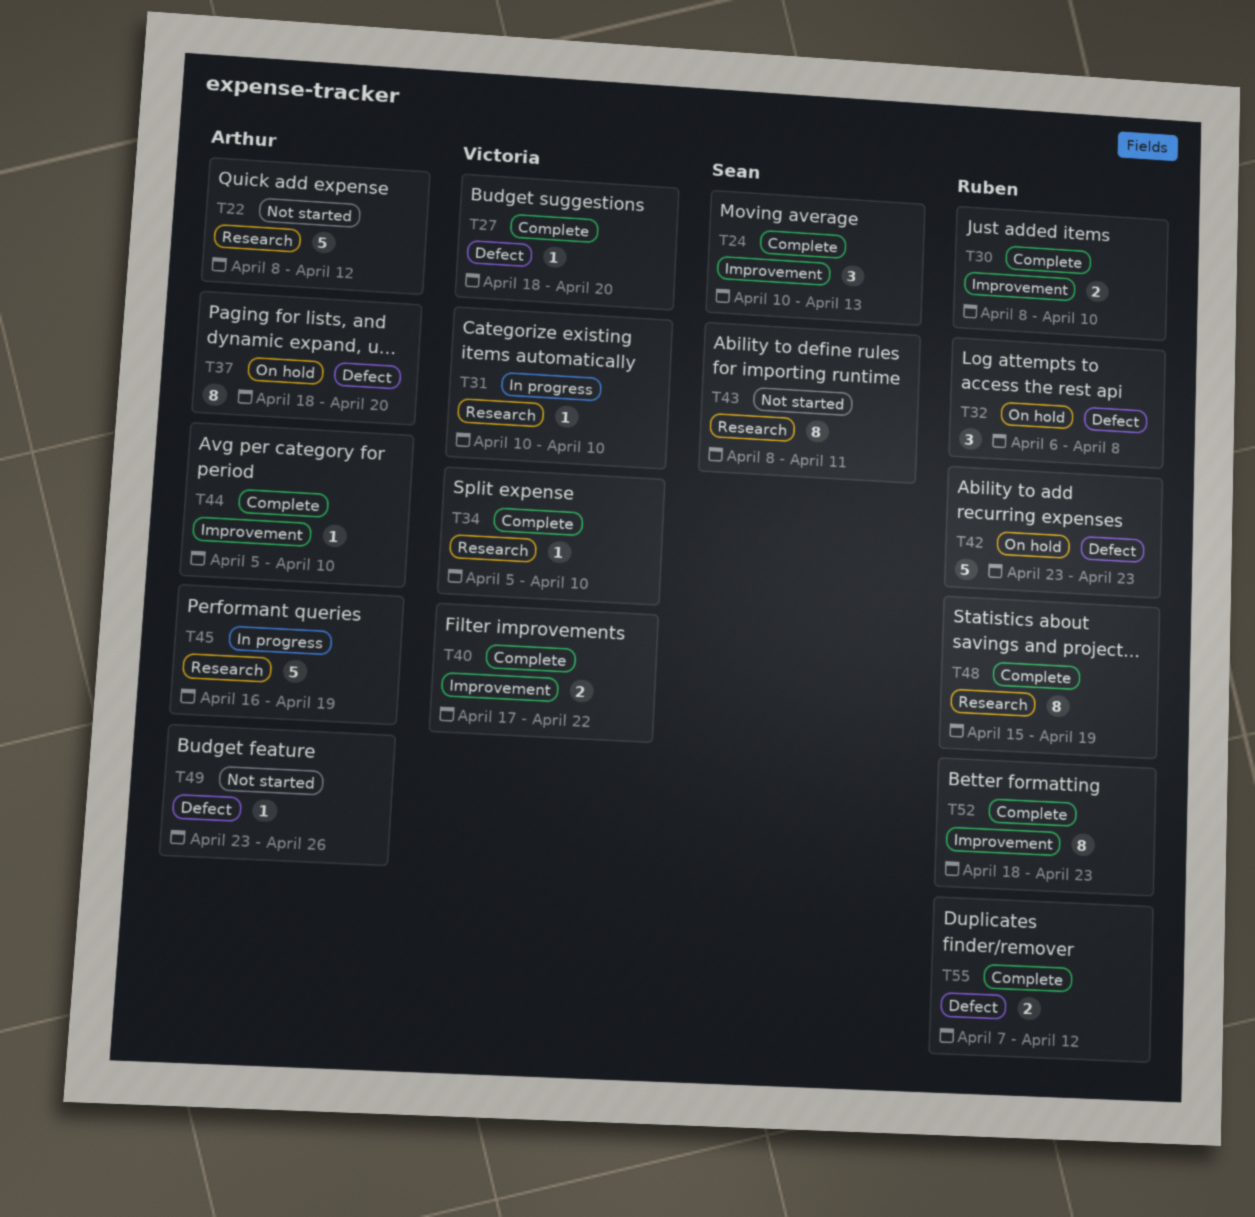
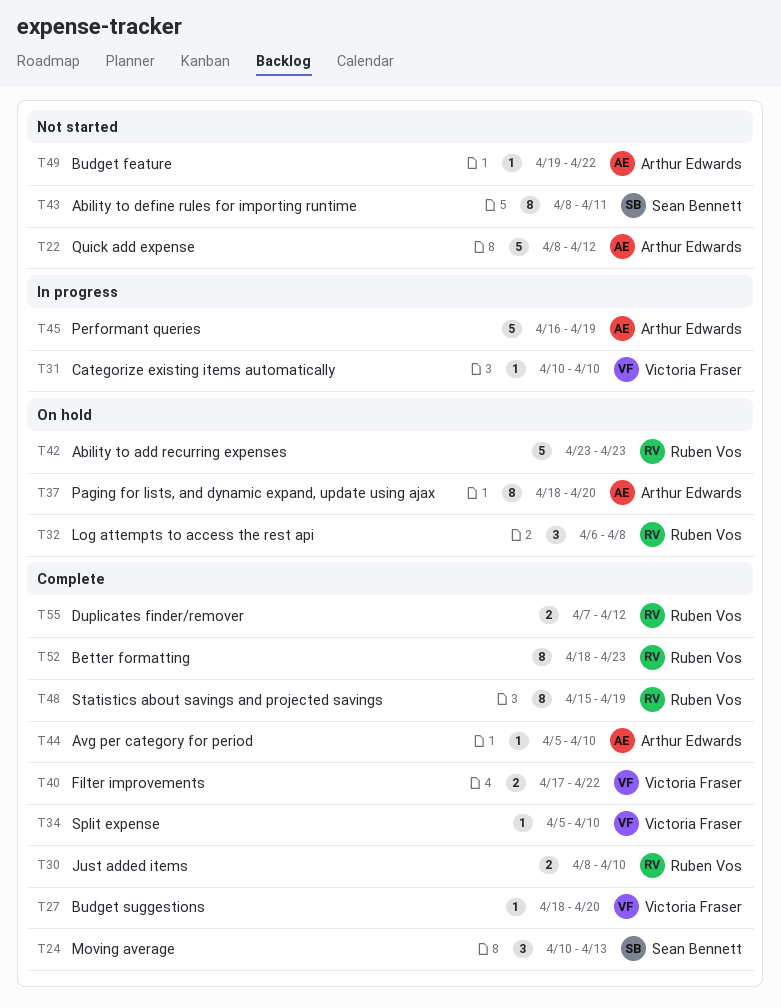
T49, start: Apr 23 -> Apr 19
T49, due: Apr 26 -> Apr 22

